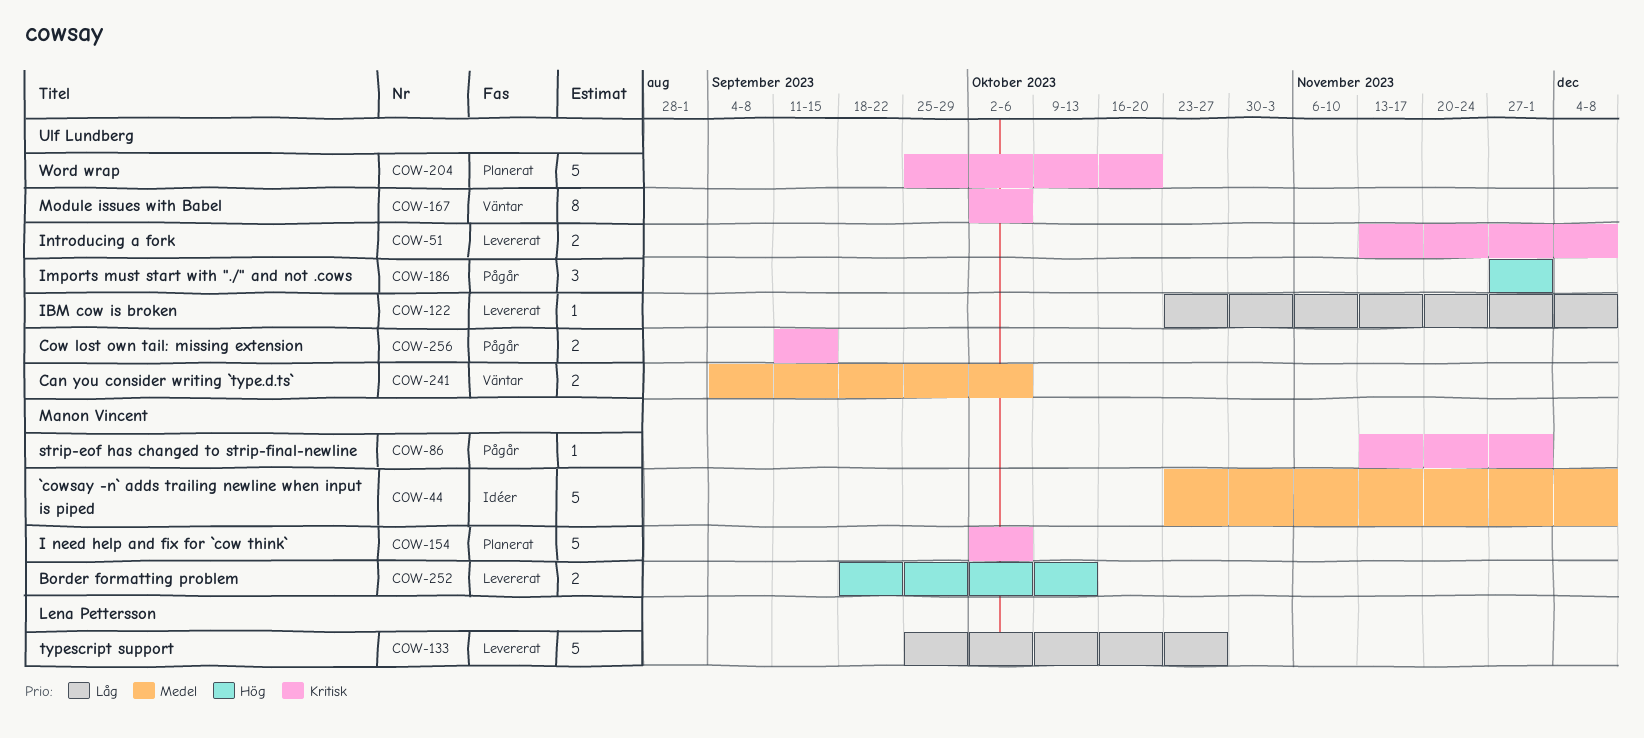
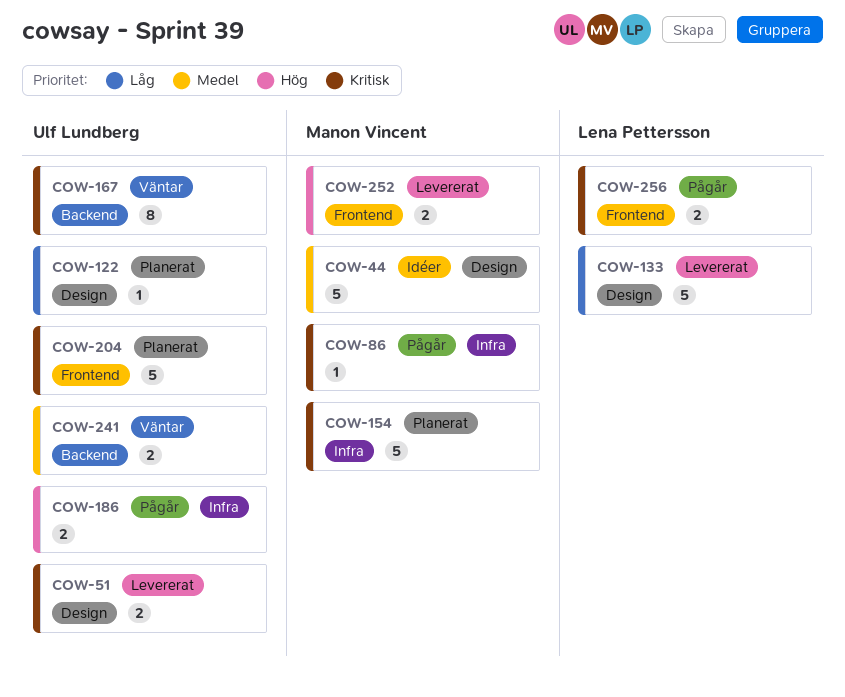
COW-122, status: Levererat -> Planerat
COW-186, estimate: 3 -> 2
COW-256, owner: Ulf Lundberg -> Lena Pettersson

